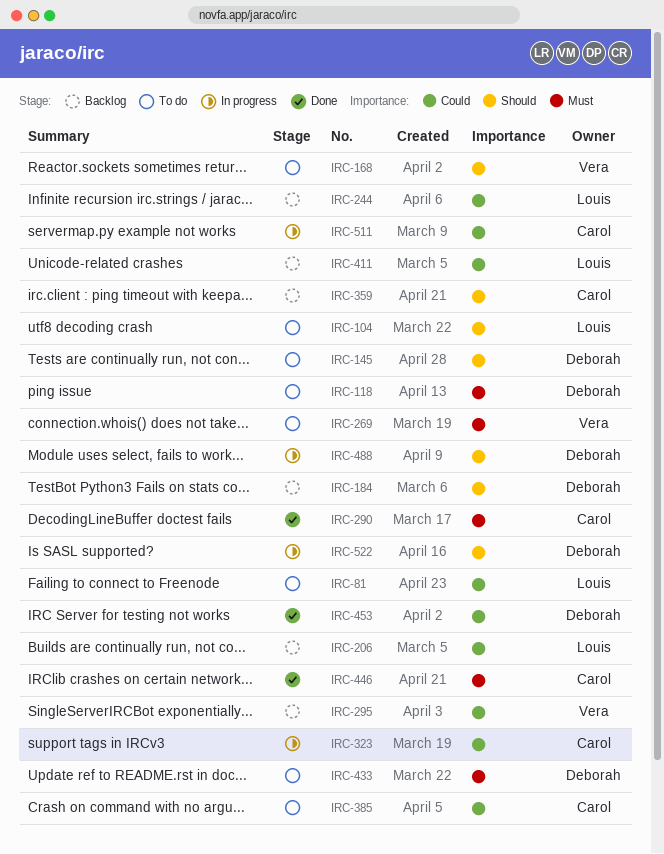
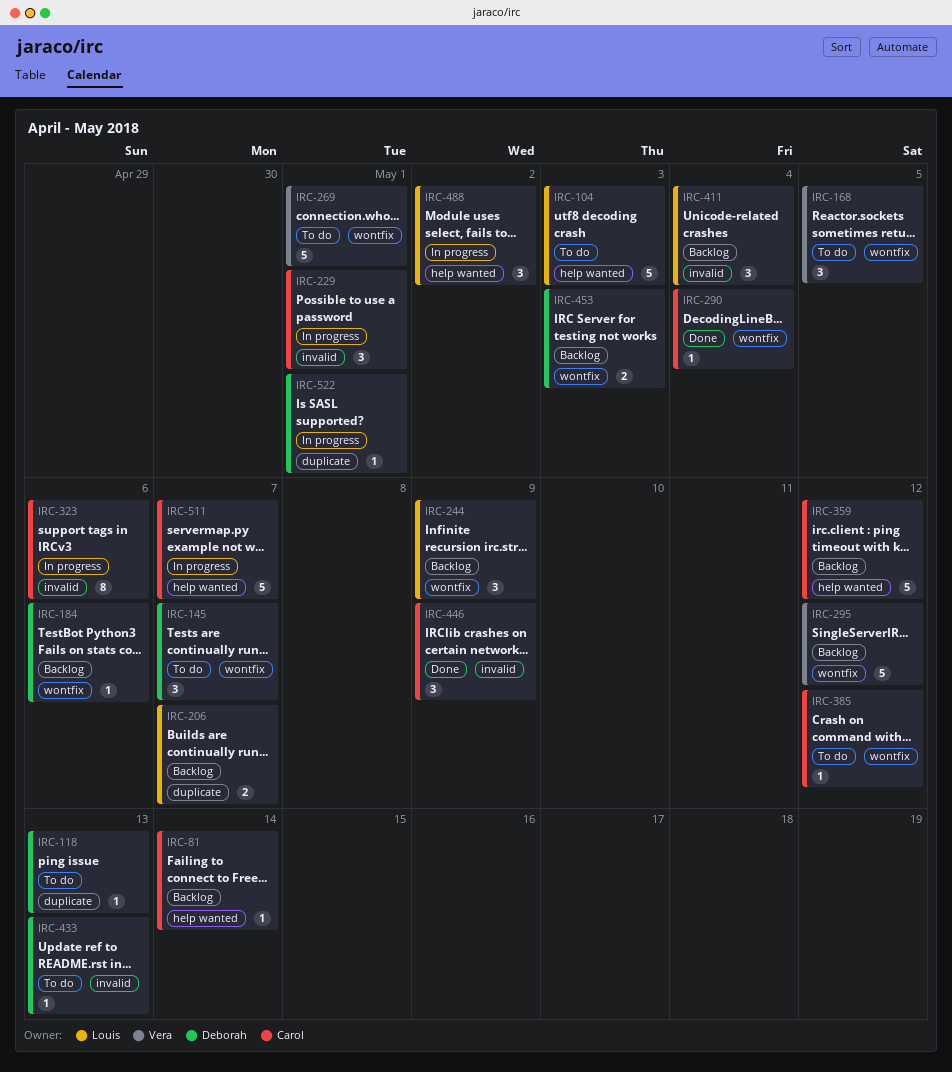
IRC-81, status: To do -> Backlog
IRC-81, owner: Louis -> Carol
IRC-229: none -> present
IRC-453, status: Done -> Backlog
IRC-488, owner: Deborah -> Louis

